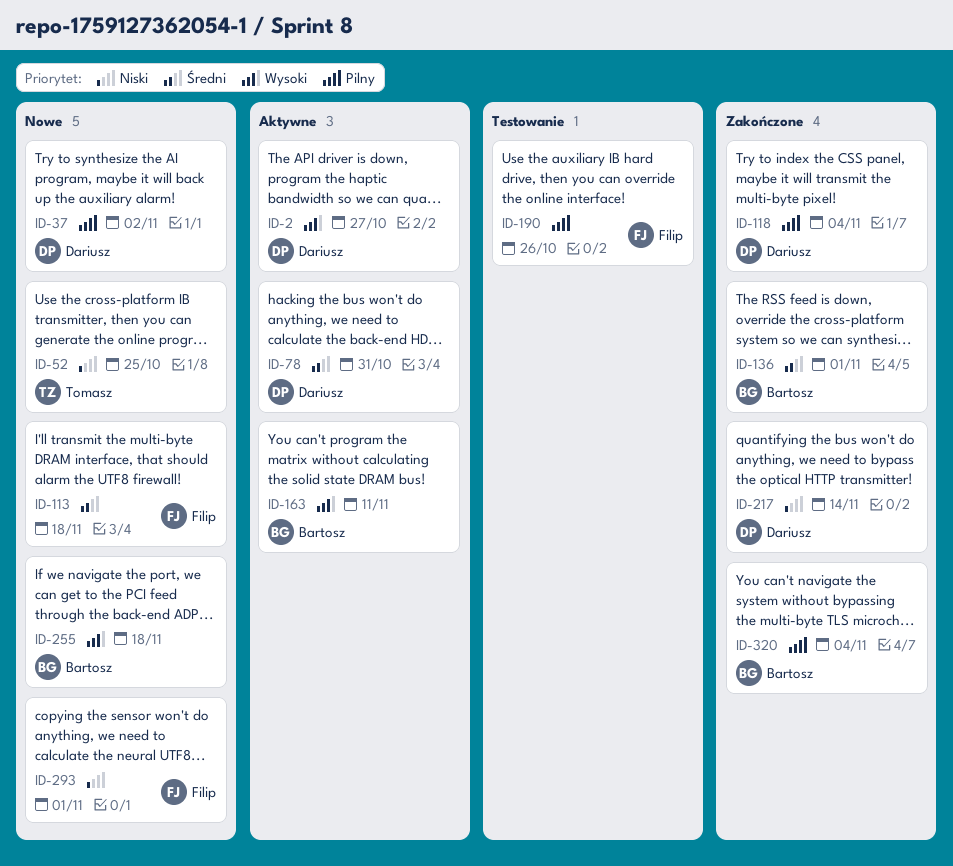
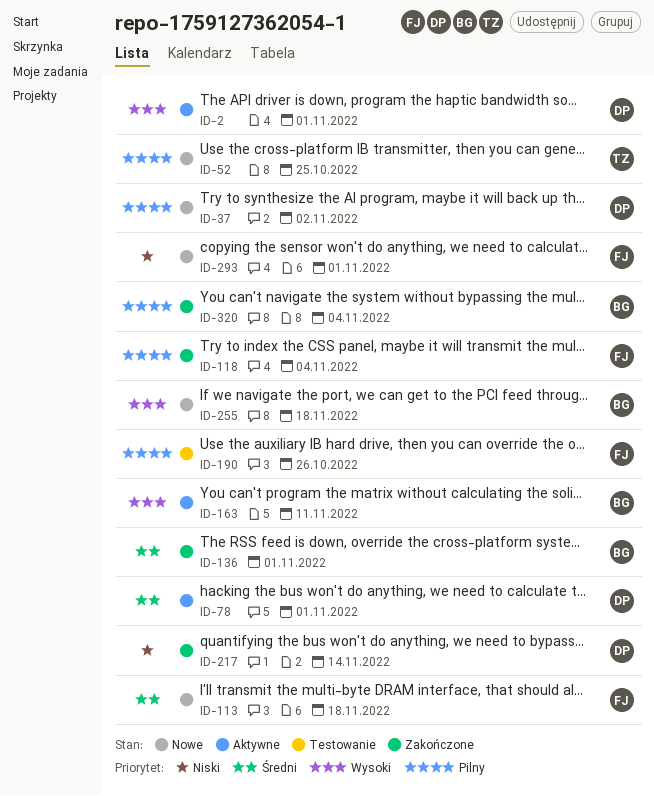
ID-2, due: Oct 27 -> Nov 1
ID-52, priority: Niski -> Pilny
ID-78, due: Oct 31 -> Nov 1
ID-118, owner: Dariusz -> Filip

